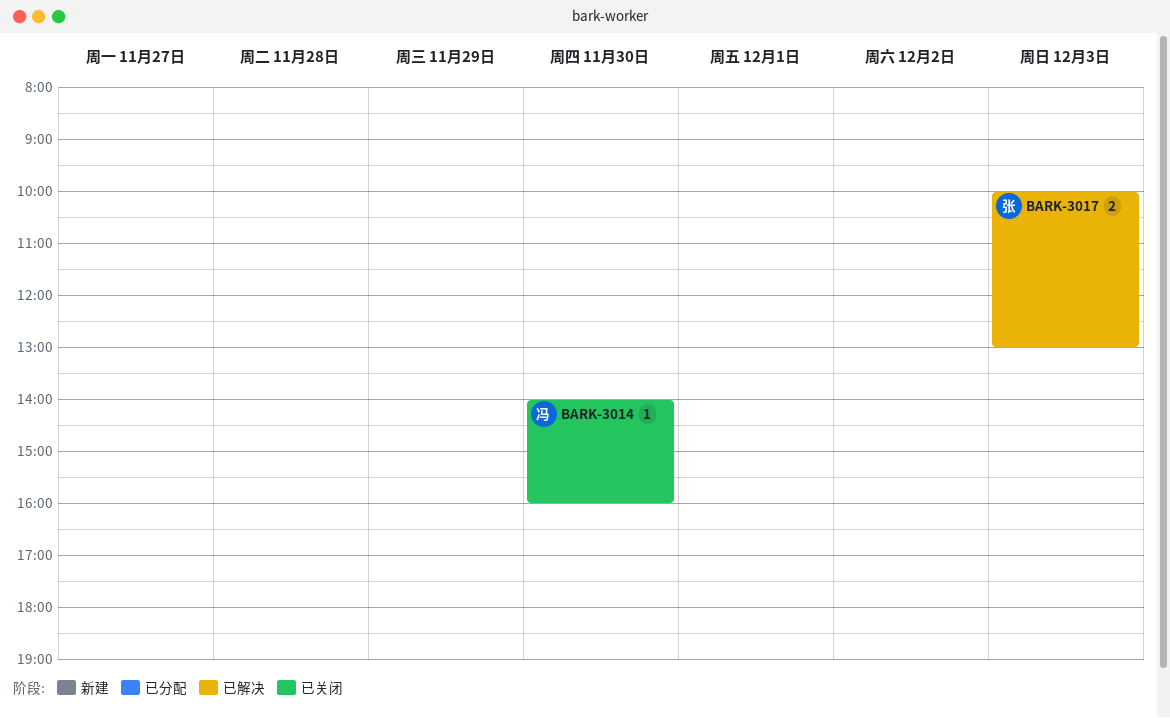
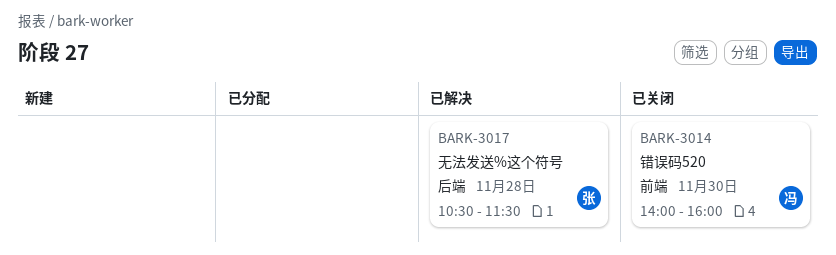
BARK-3017, day: Dec 3 -> Nov 28
BARK-3017, begins: 10:00 -> 10:30
BARK-3017, ends: 13:00 -> 11:30

